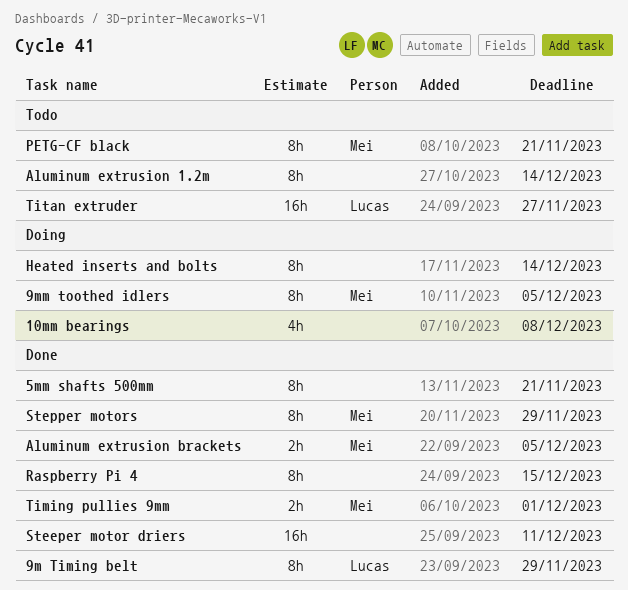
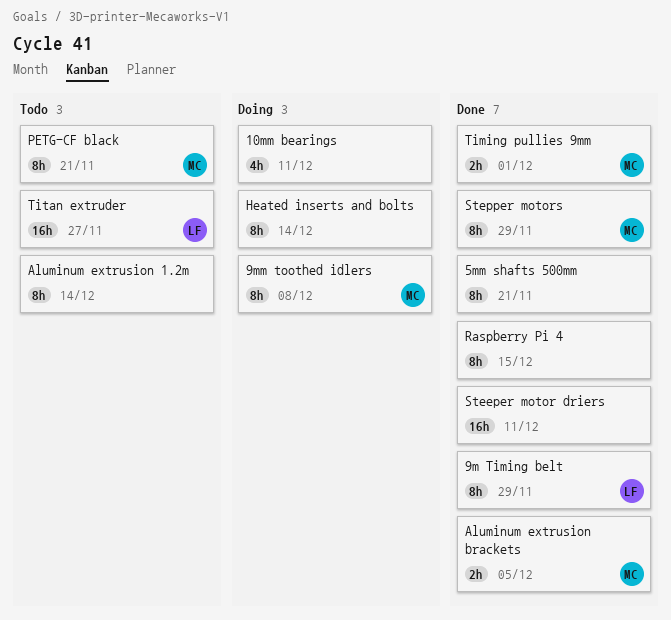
10mm bearings, due: Dec 8 -> Dec 11
9mm toothed idlers, due: Dec 5 -> Dec 8

